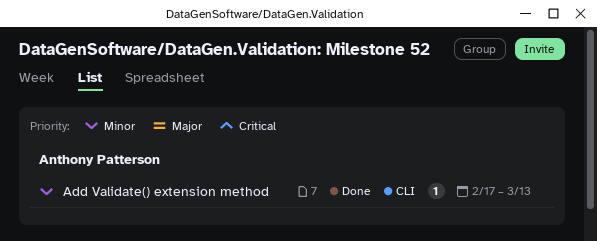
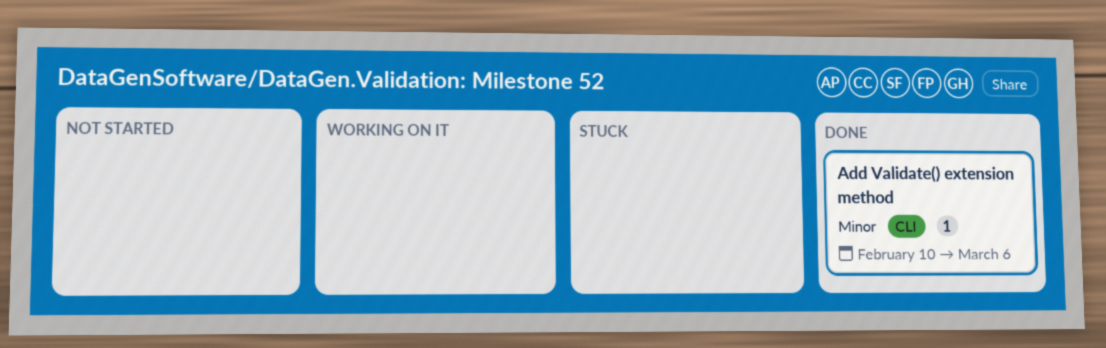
Add Validate() extension method, start: Feb 17 -> Feb 10
Add Validate() extension method, due: Mar 13 -> Mar 6

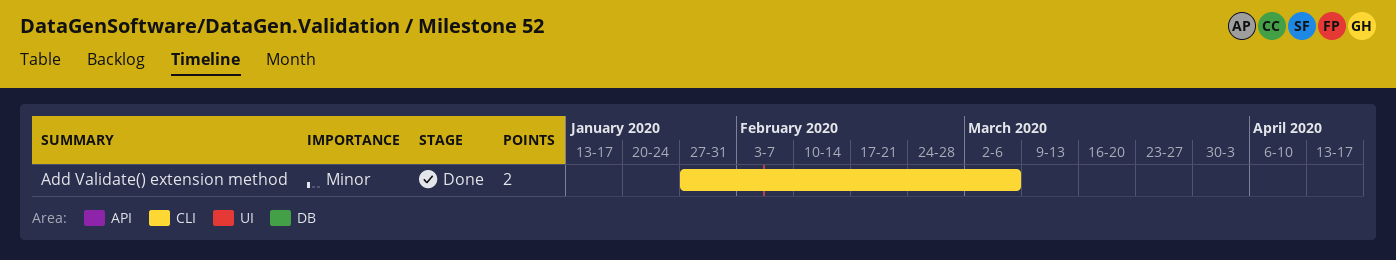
Add Validate() extension method, estimate: 1 -> 2
Add Validate() extension method, start: Feb 10 -> Jan 27

